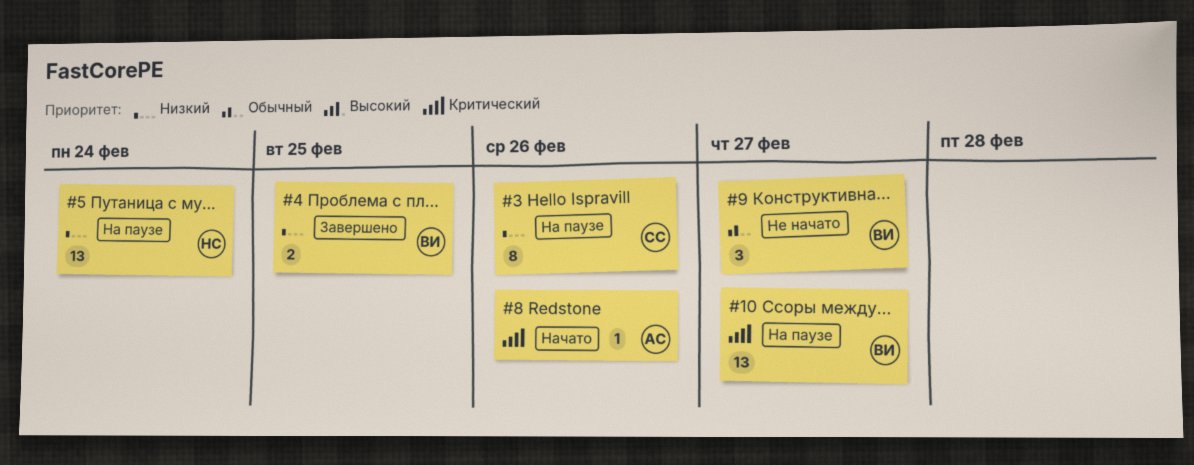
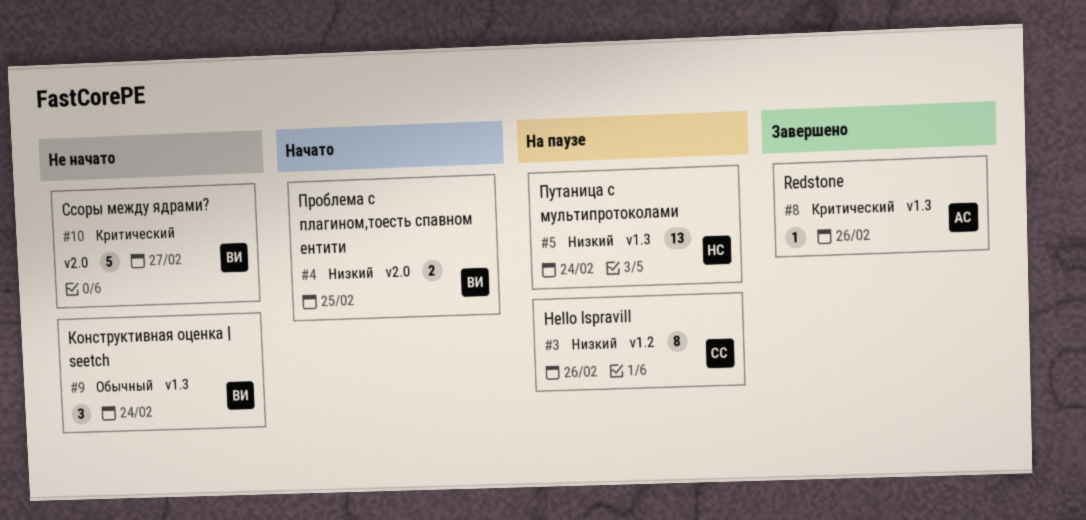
#4, status: Завершено -> Начато
#8, status: Начато -> Завершено
#9, due: Feb 27 -> Feb 24
#10, status: На паузе -> Не начато
#10, estimate: 13 -> 5

